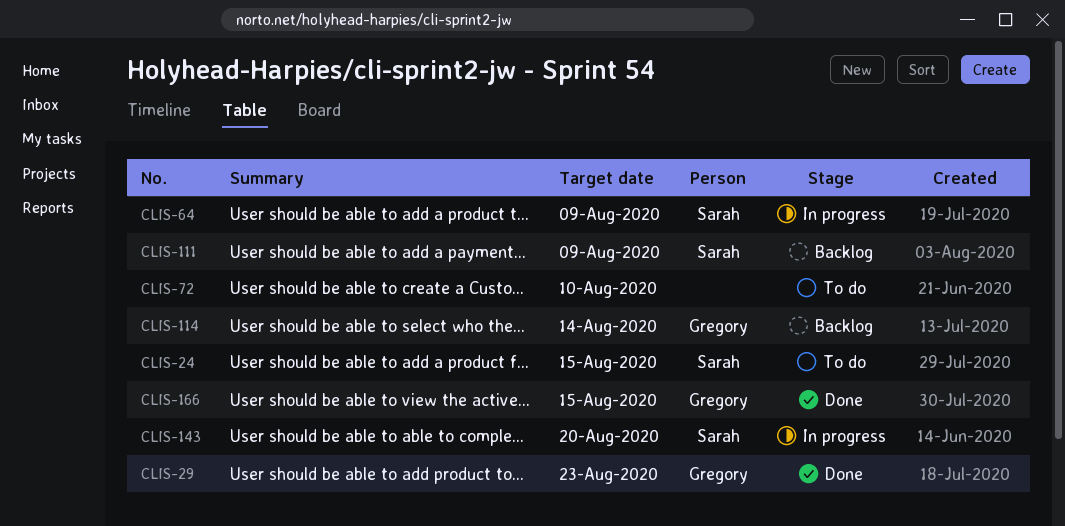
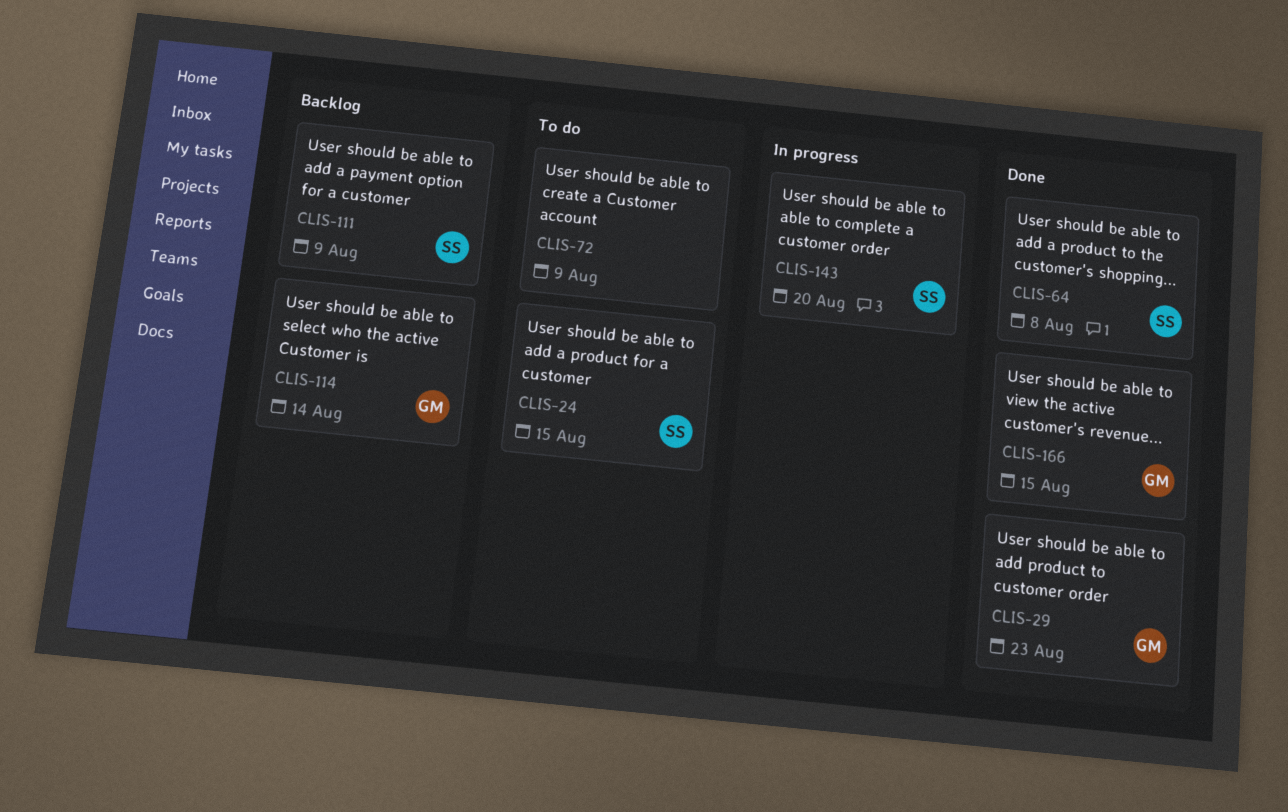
CLIS-64, status: In progress -> Done
CLIS-64, due: Aug 9 -> Aug 8
CLIS-72, due: Aug 10 -> Aug 9

